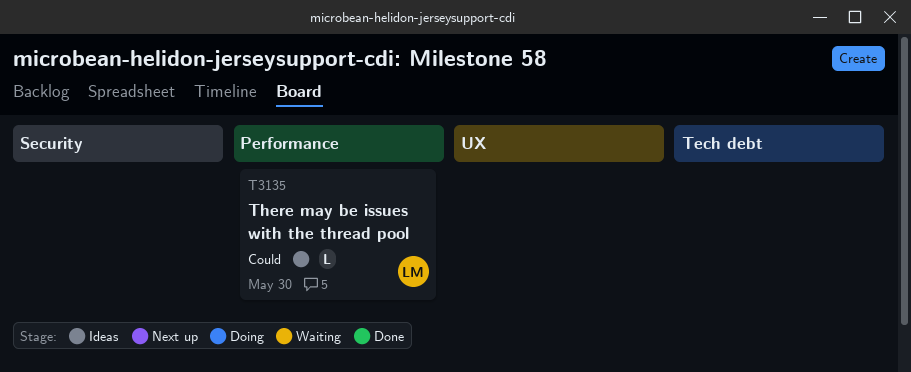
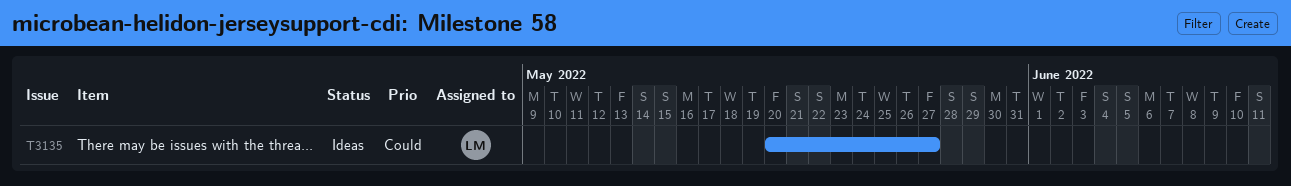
T3135, due: May 30 -> May 27

